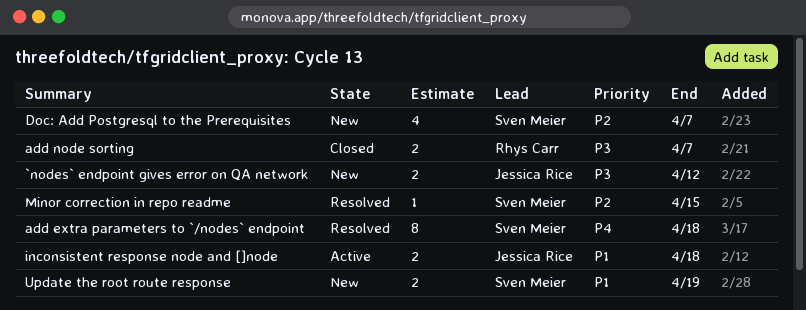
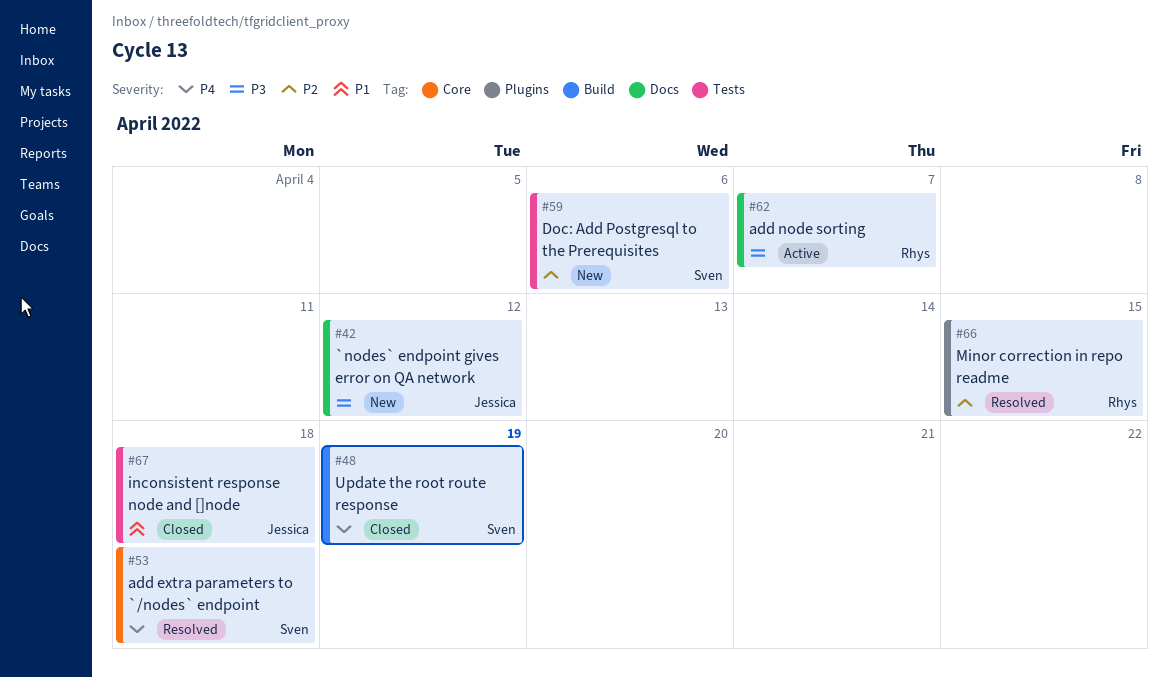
add node sorting, status: Closed -> Active
Doc: Add Postgresql to the Prerequisites, due: Apr 7 -> Apr 6
inconsistent response node and []node, status: Active -> Closed
Minor correction in repo readme, owner: Sven Meier -> Rhys Carr
Update the root route response, status: New -> Closed
Update the root route response, priority: P1 -> P4

